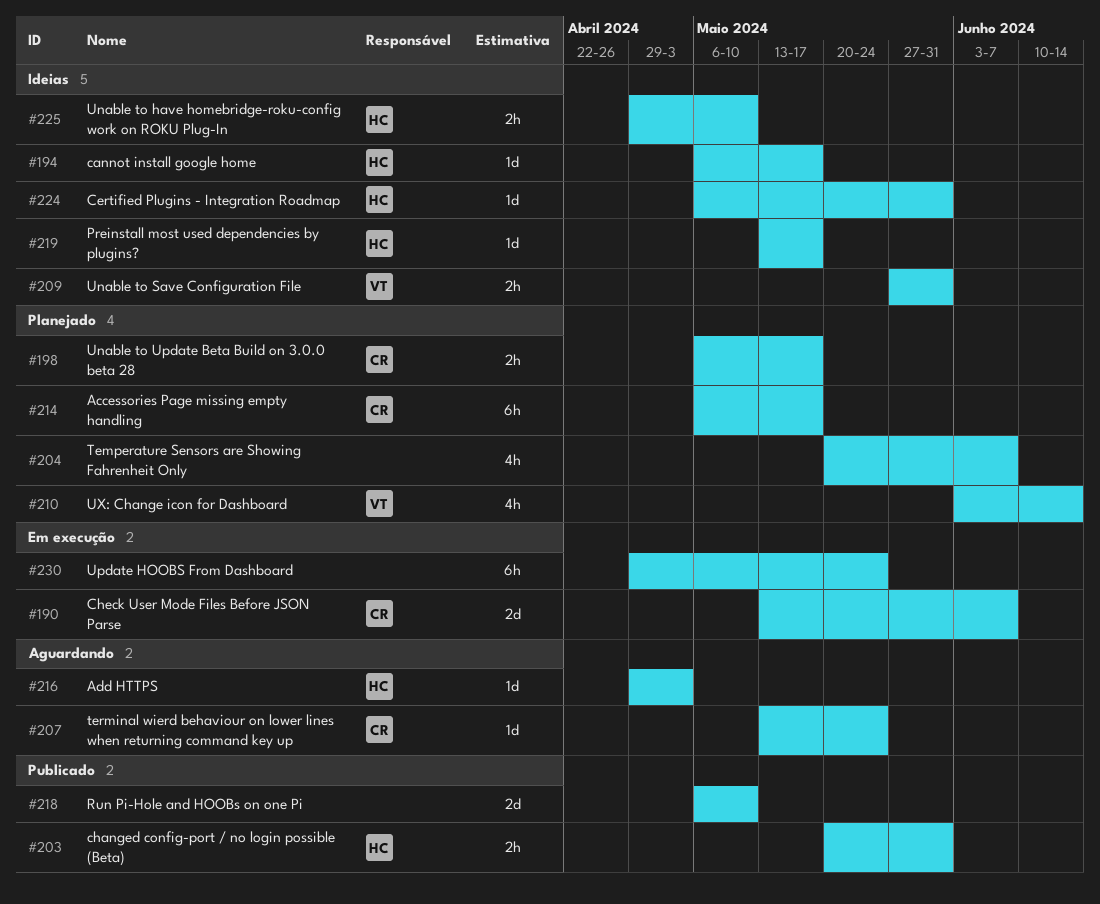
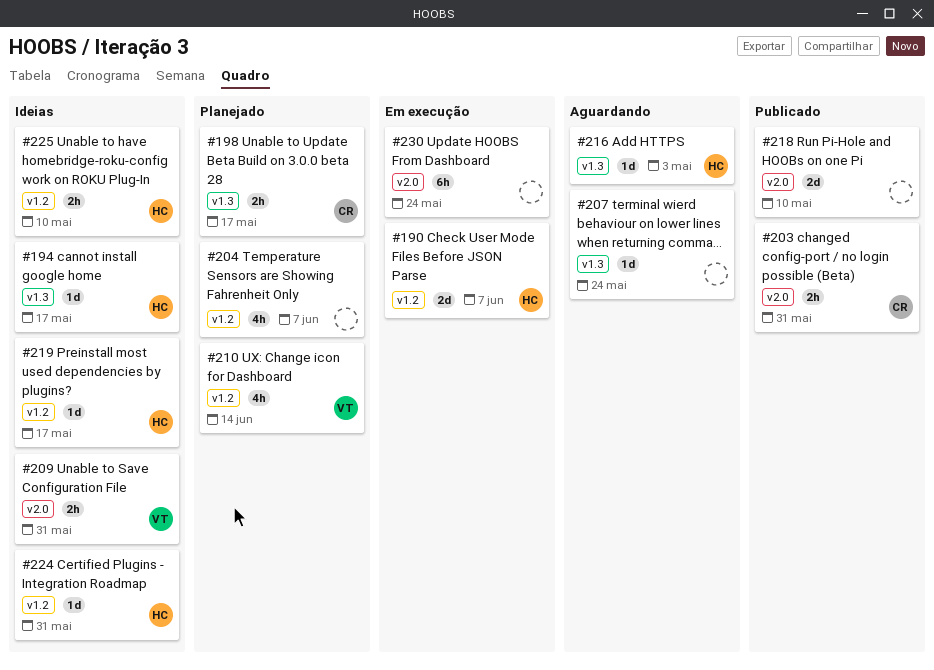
#190, owner: CR -> HC
#203, owner: HC -> CR
#207, owner: CR -> none
#214: present -> none

